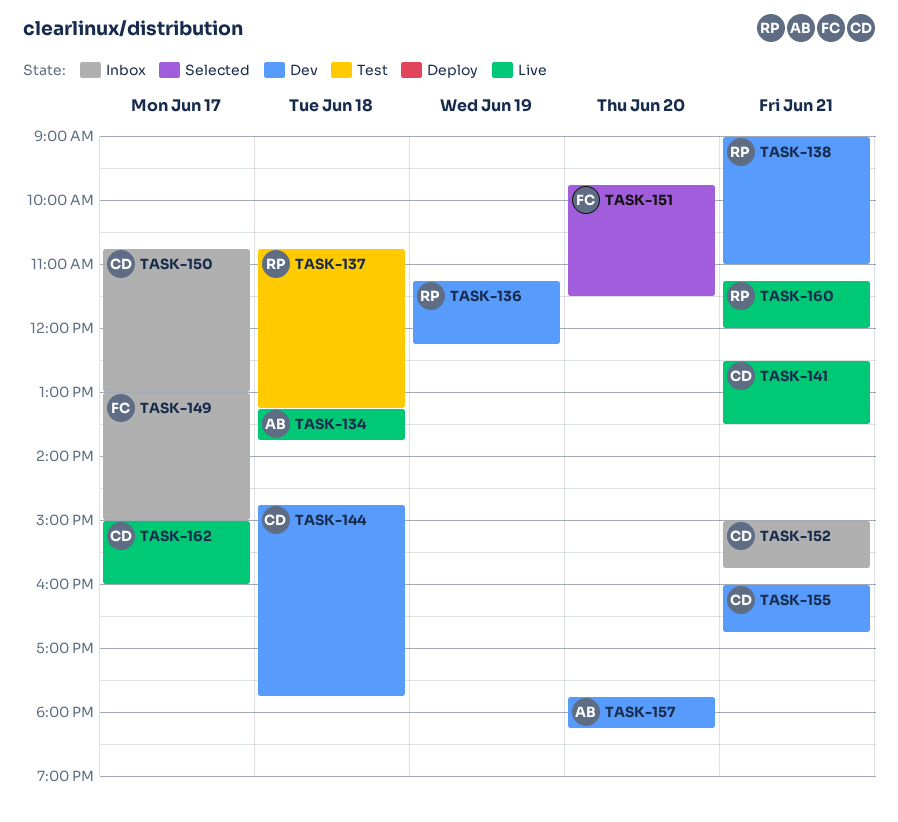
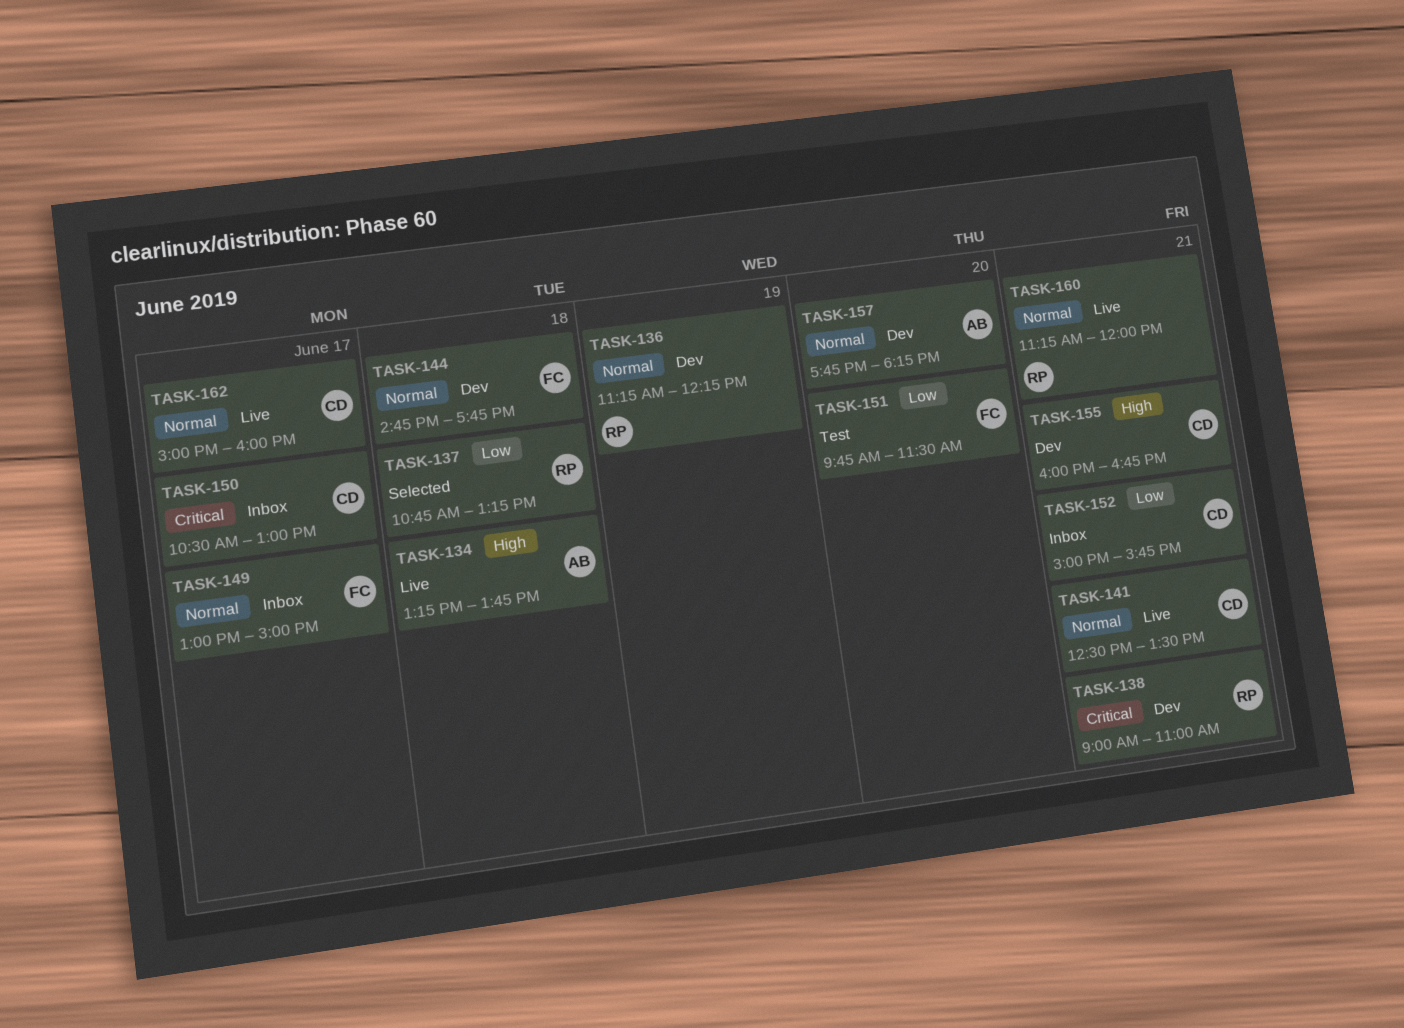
TASK-137, status: Test -> Selected
TASK-144, owner: CD -> FC
TASK-150, begins: 10:45 -> 10:30
TASK-151, status: Selected -> Test

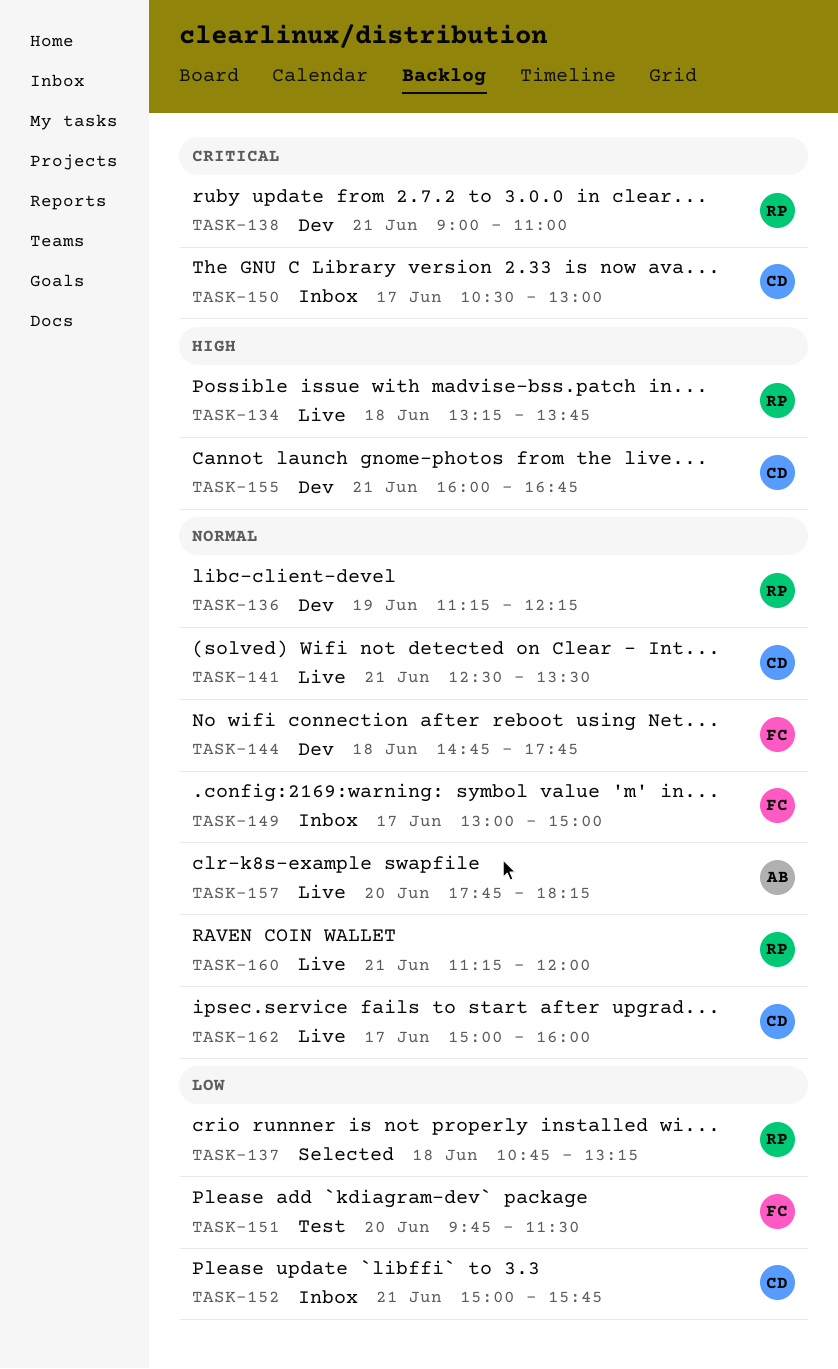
TASK-134, owner: AB -> RP
TASK-157, status: Dev -> Live

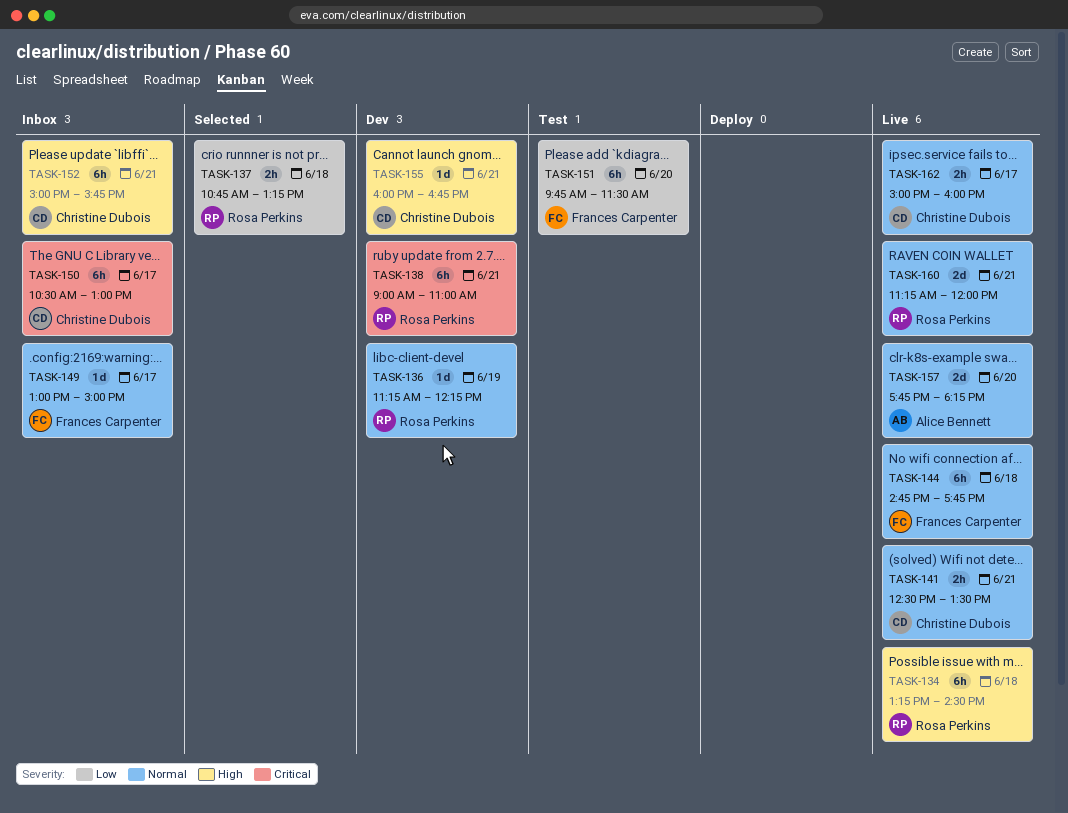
TASK-134, ends: 13:45 -> 14:30
TASK-144, status: Dev -> Live
TASK-152, priority: Low -> High

